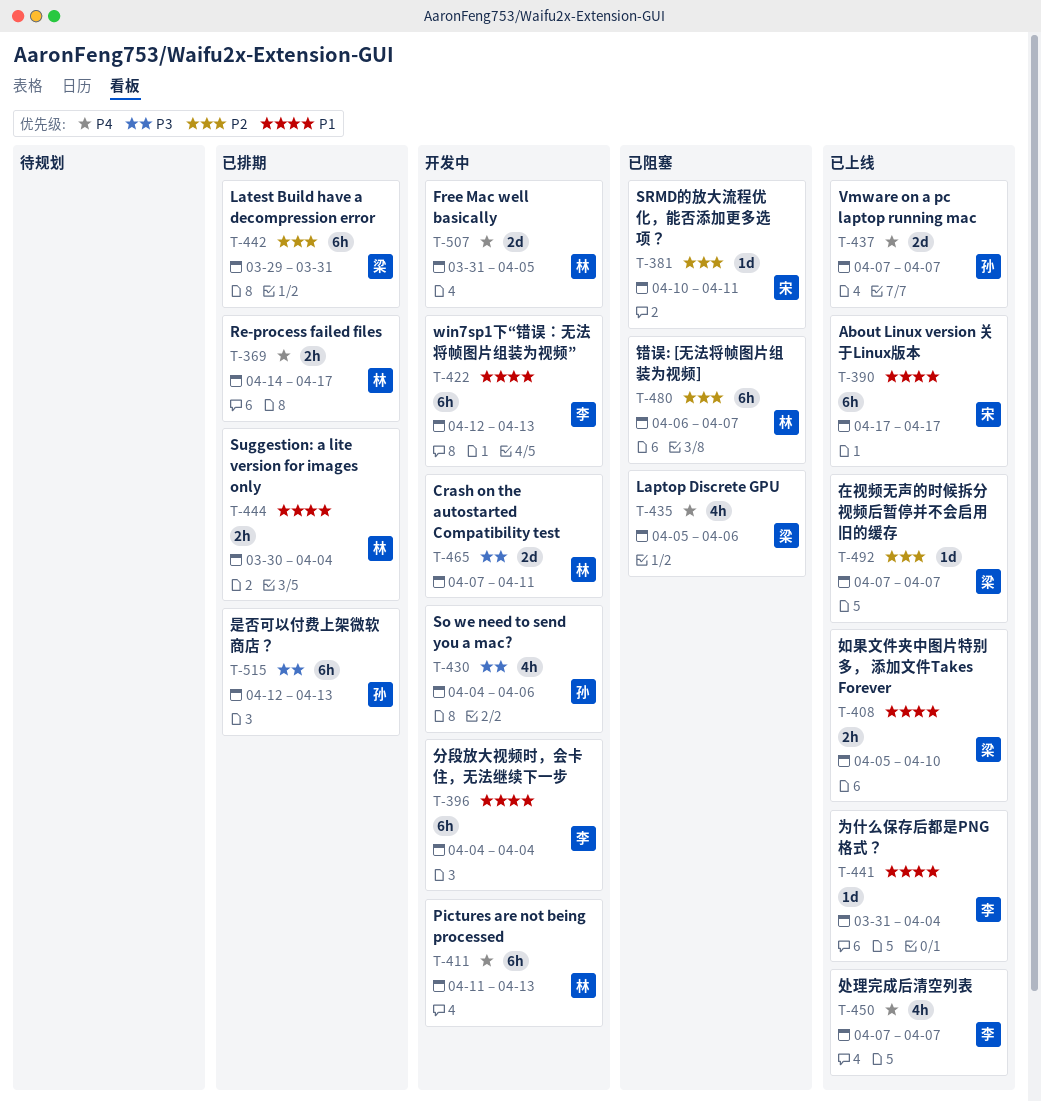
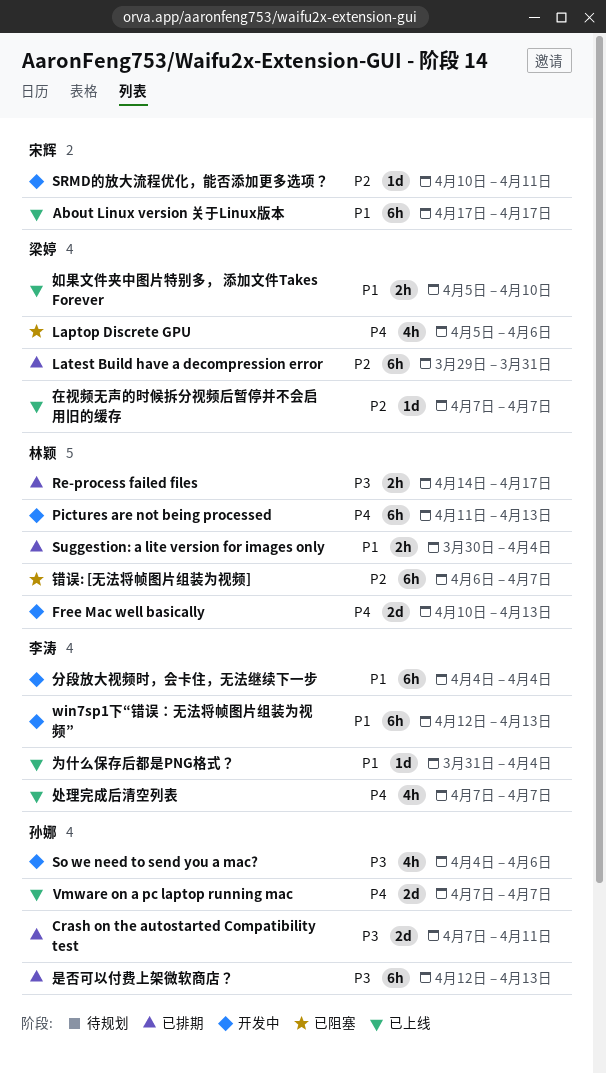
Crash on the autostarted Compatibility test, status: 开发中 -> 已排期
Crash on the autostarted Compatibility test, owner: 林颖 -> 孙娜
Free Mac well basically, start: Mar 31 -> Apr 10
Free Mac well basically, due: Apr 5 -> Apr 13
Re-process failed files, priority: P4 -> P3
SRMD的放大流程优化，能否添加更多选项？, status: 已阻塞 -> 开发中

